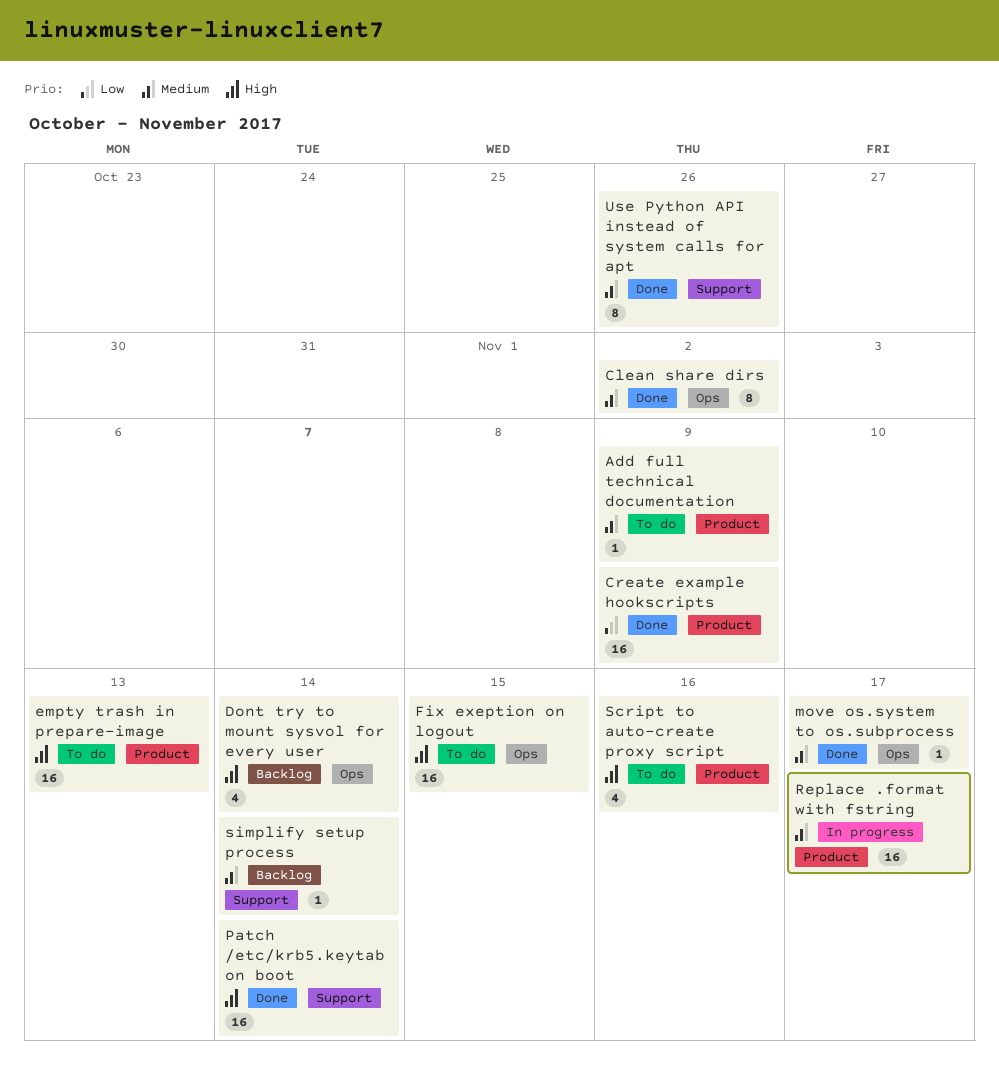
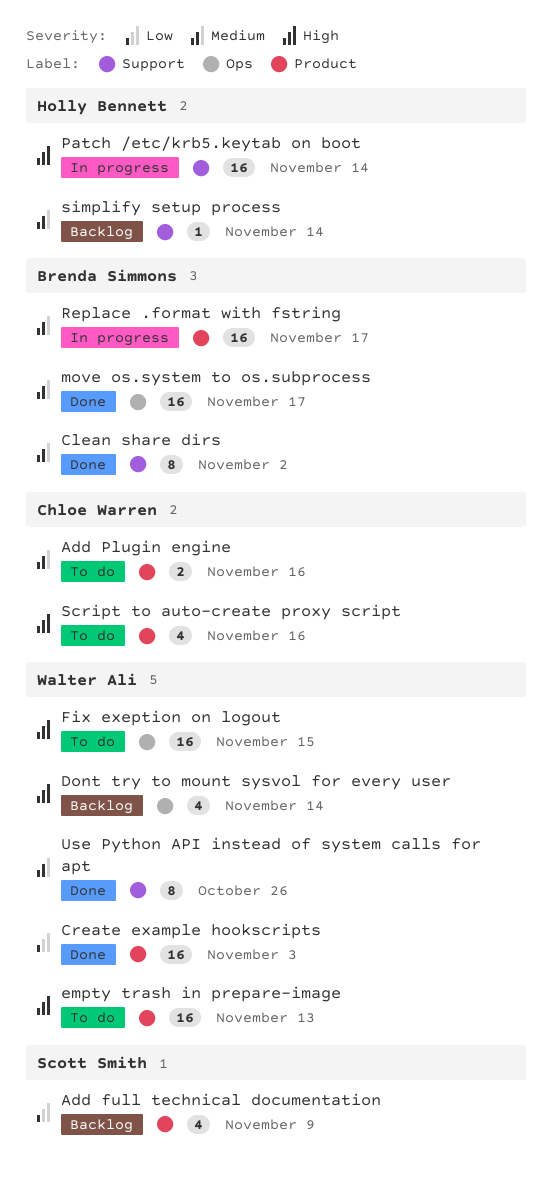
Add full technical documentation, status: To do -> Backlog
Add full technical documentation, priority: Medium -> Low
Add full technical documentation, estimate: 1 -> 4
Add Plugin engine: none -> present
Clean share dirs, label: Ops -> Support
Create example hookscripts, due: Nov 9 -> Nov 3
move os.system to os.subprocess, estimate: 1 -> 16
Patch /etc/krb5.keytab on boot, status: Done -> In progress

